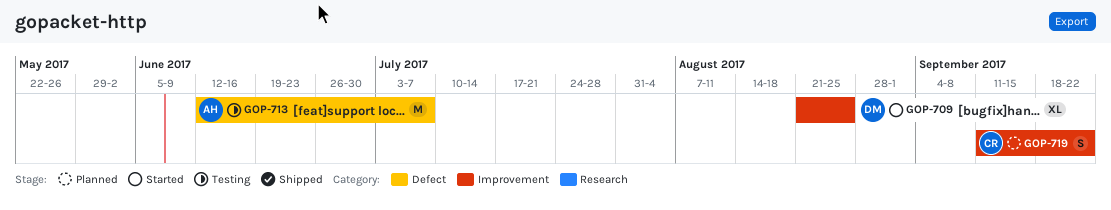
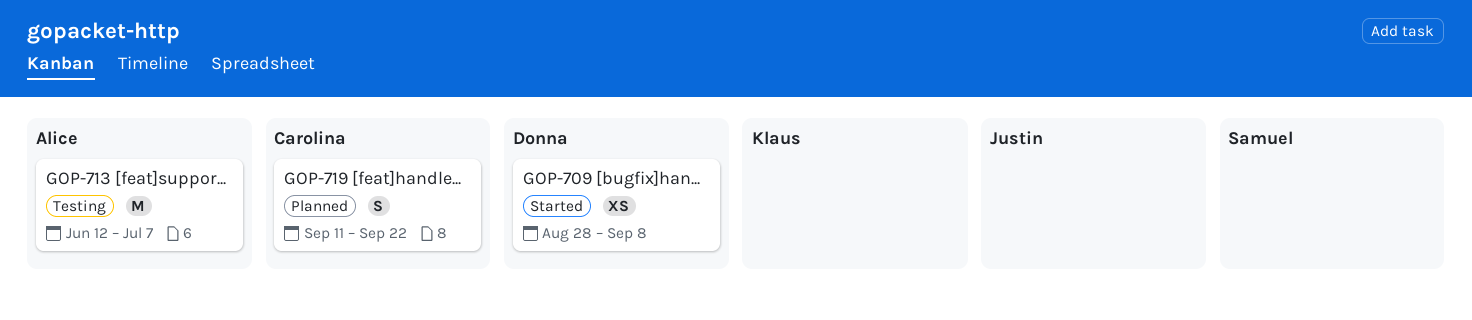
GOP-709, estimate: XL -> XS
GOP-709, start: Aug 21 -> Aug 28
GOP-709, due: Aug 25 -> Sep 8

